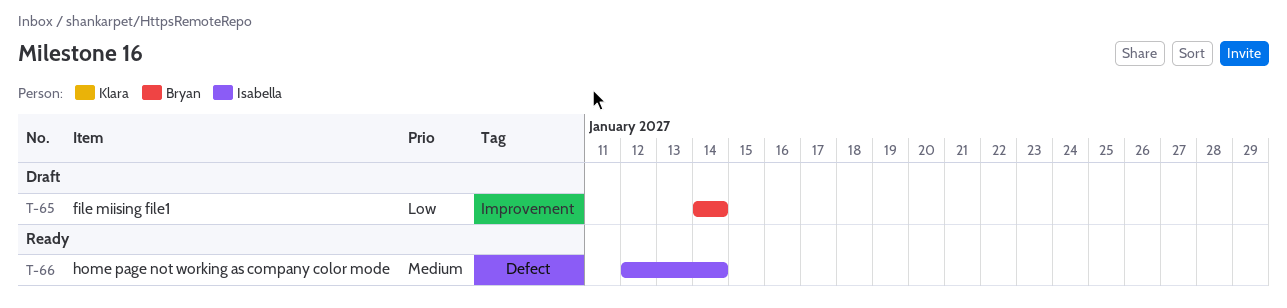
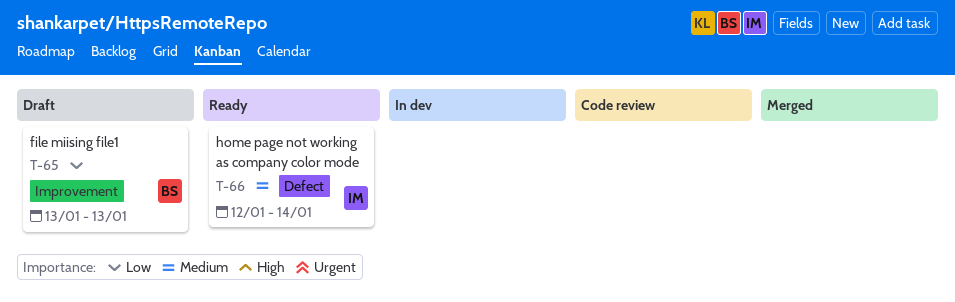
T-65, start: Jan 14 -> Jan 13
T-65, due: Jan 14 -> Jan 13

